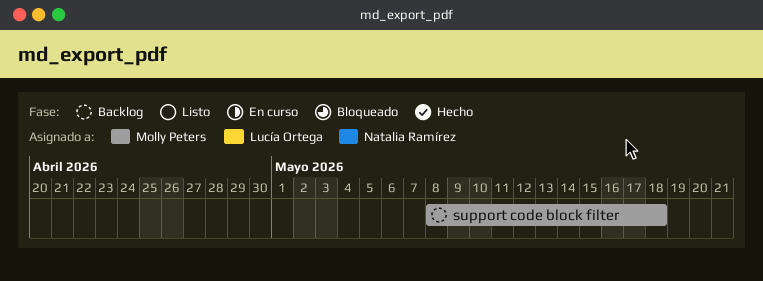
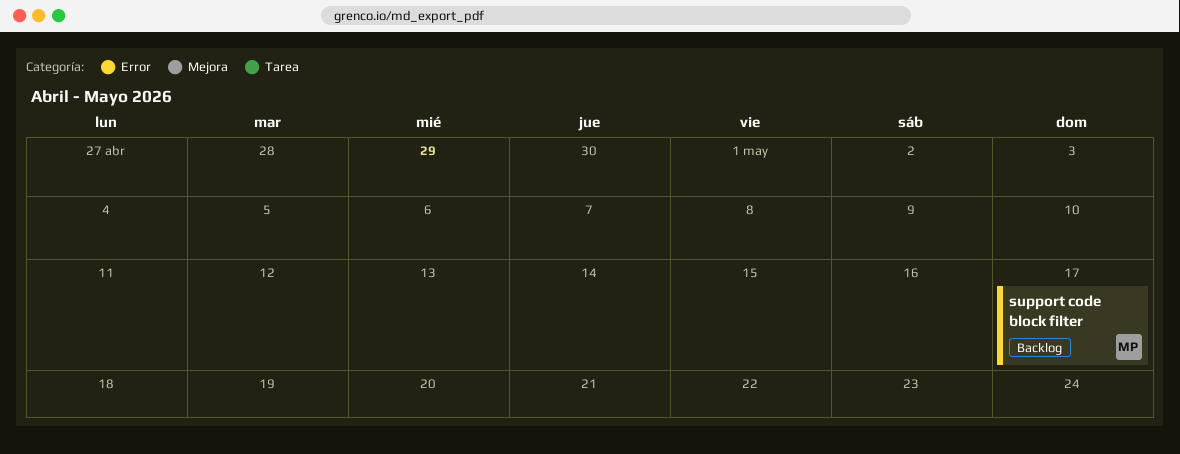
support code block filter, due: May 18 -> May 17

